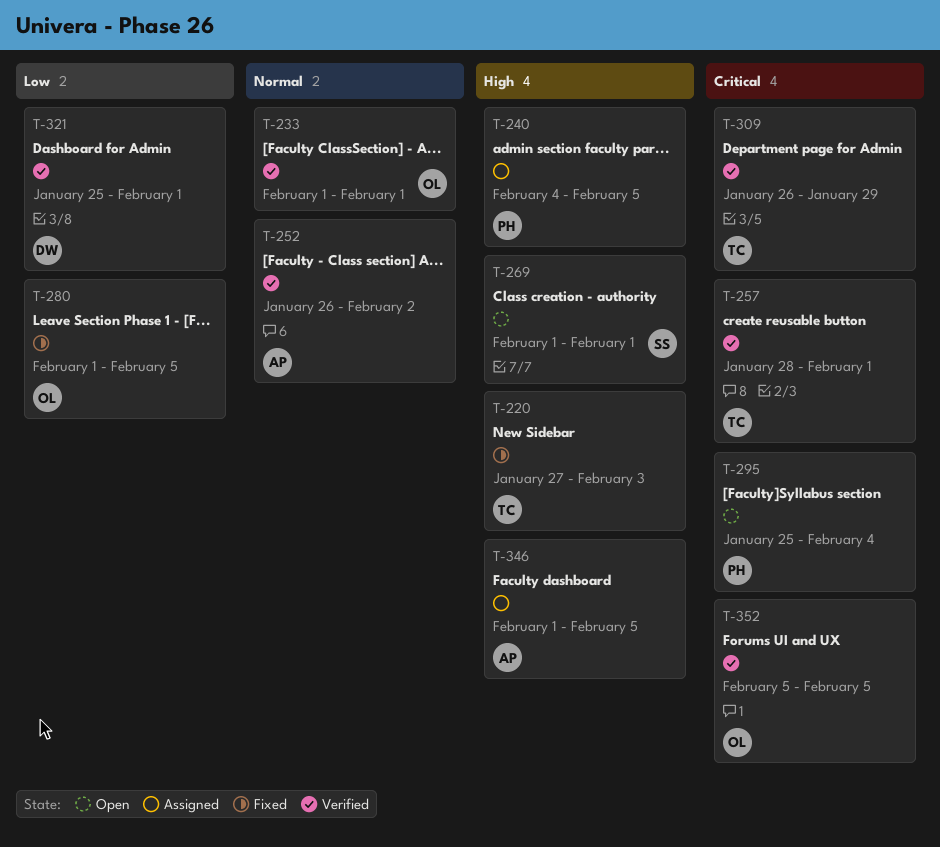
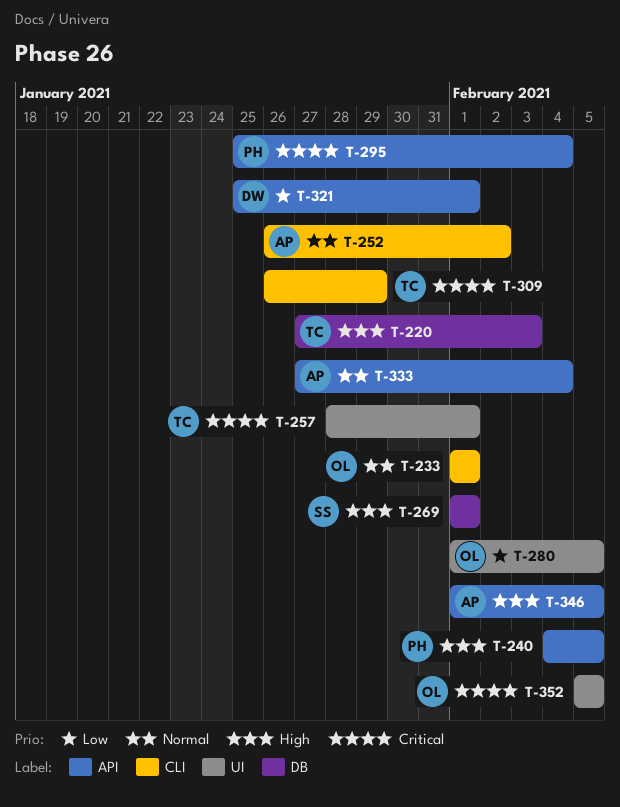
T-333: none -> present

